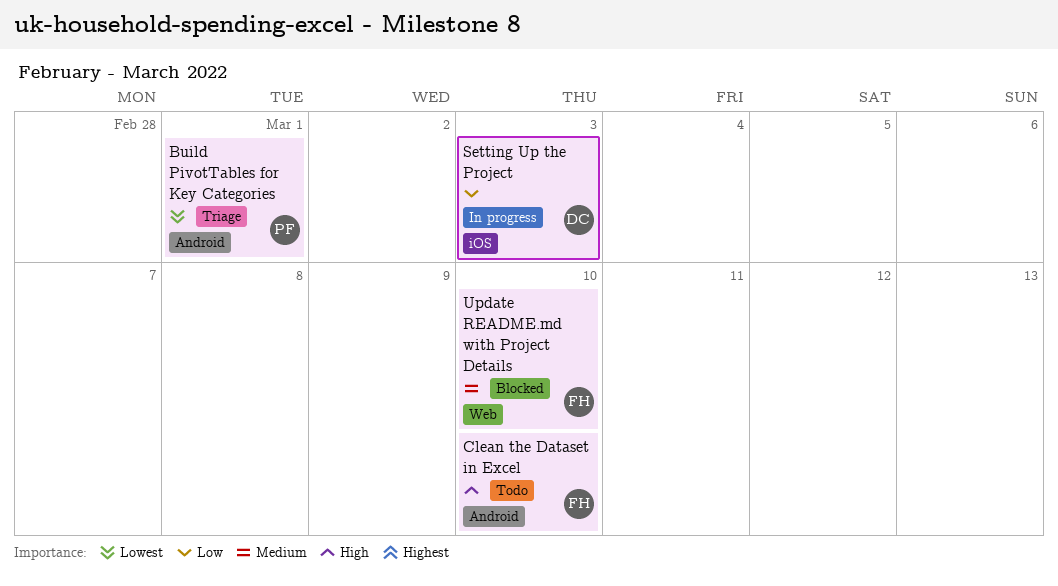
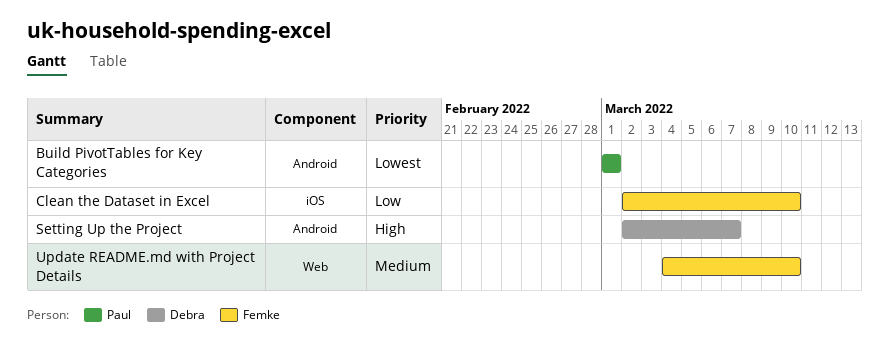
Clean the Dataset in Excel, priority: High -> Low
Clean the Dataset in Excel, label: Android -> iOS
Setting Up the Project, priority: Low -> High
Setting Up the Project, label: iOS -> Android
Setting Up the Project, due: Mar 3 -> Mar 7

